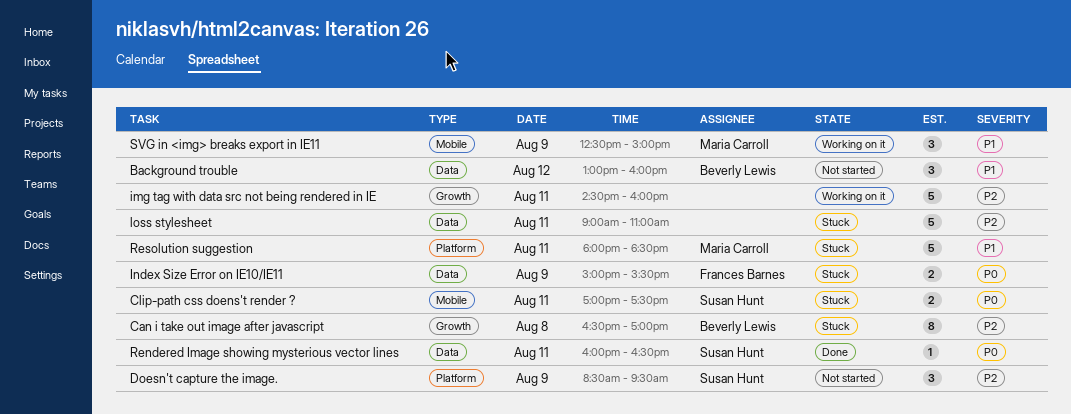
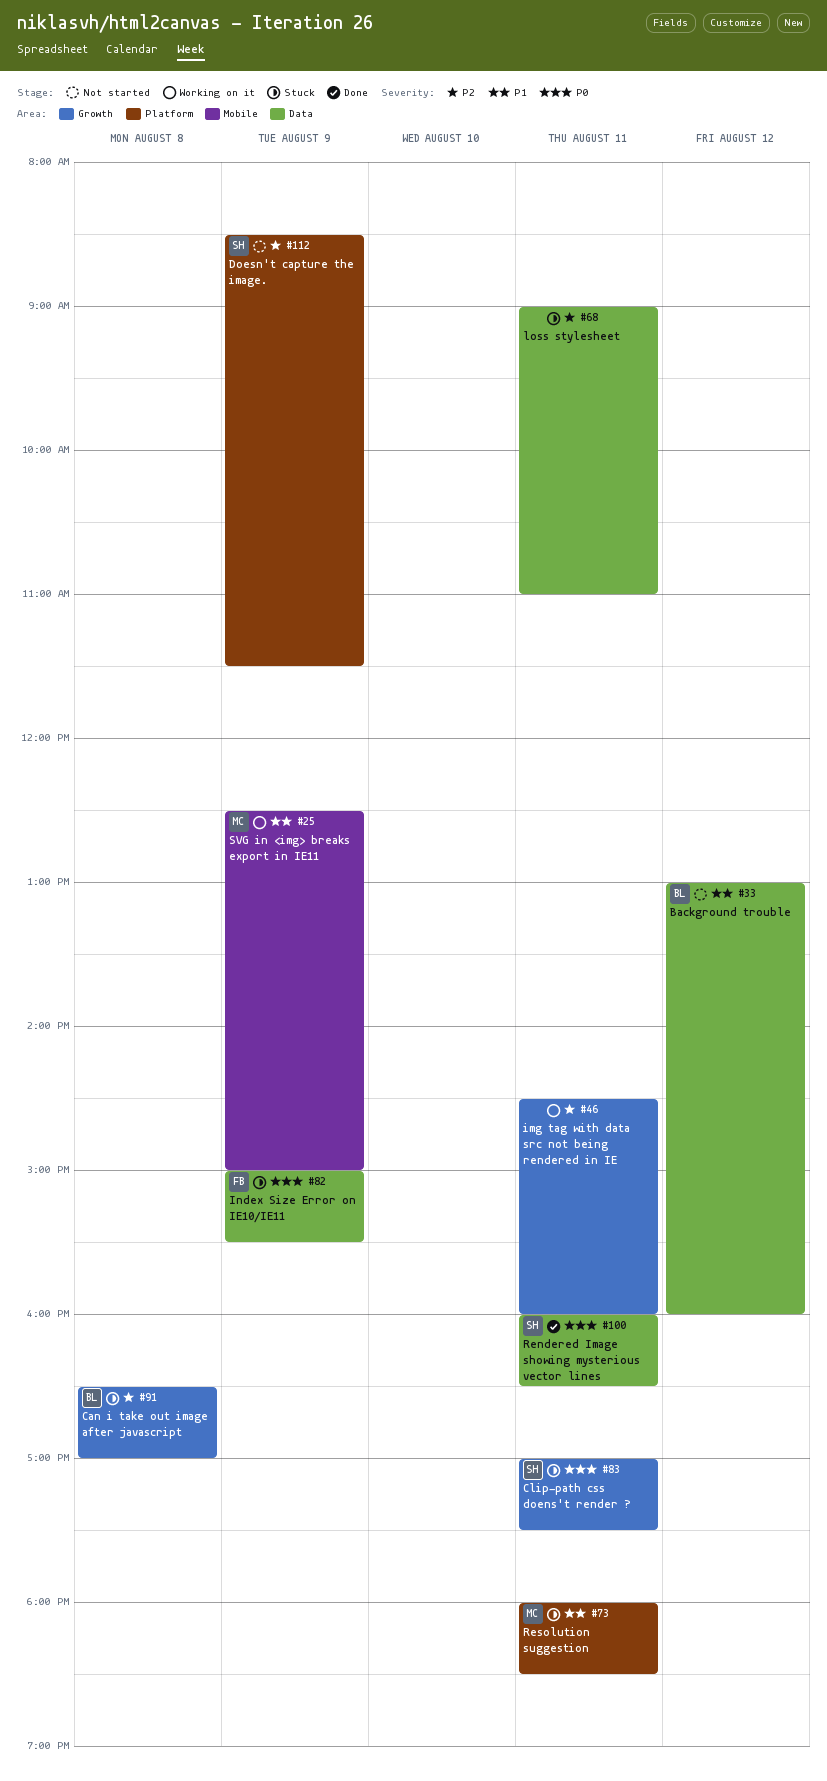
Clip-path css doens't render ?, label: Mobile -> Growth
Doesn't capture the image., ends: 09:30 -> 11:30

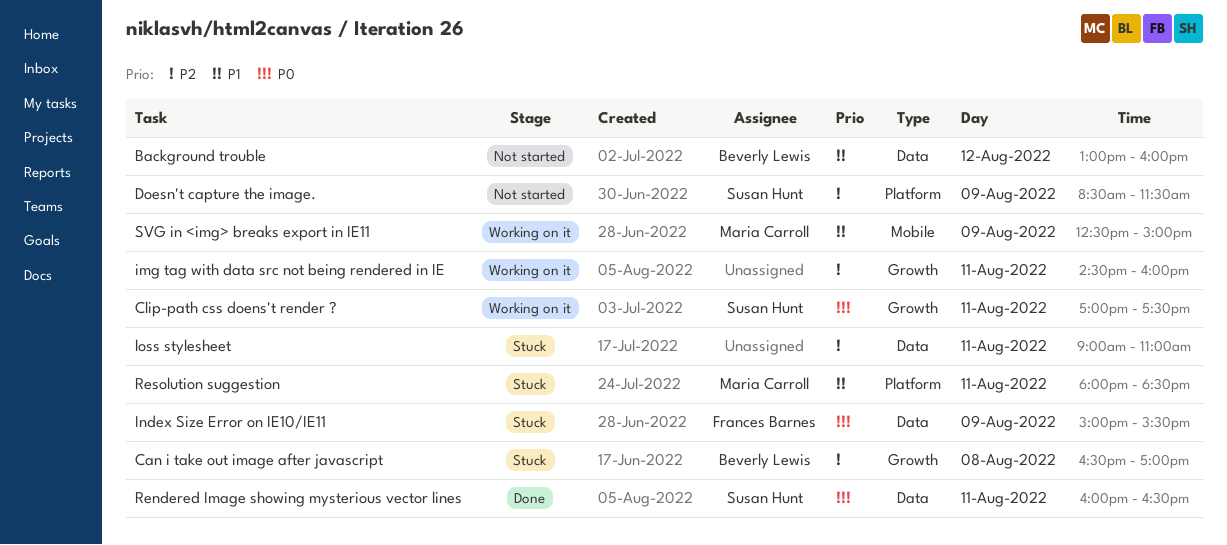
Clip-path css doens't render ?, status: Stuck -> Working on it

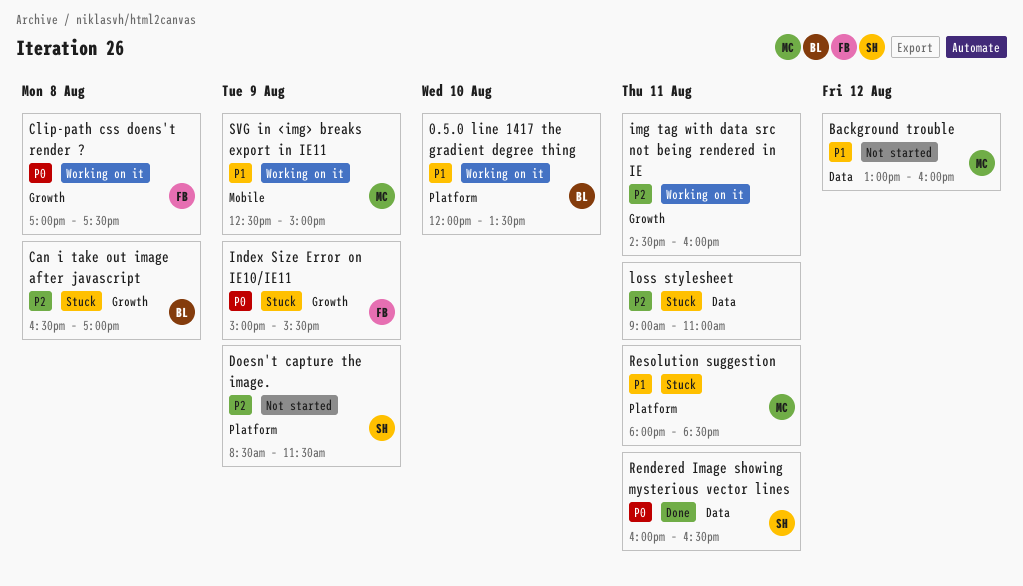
0.5.0 line 1417 the gradient degree thing: none -> present
Background trouble, owner: Beverly Lewis -> Maria Carroll
Clip-path css doens't render ?, owner: Susan Hunt -> Frances Barnes
Clip-path css doens't render ?, day: Aug 11 -> Aug 8
Index Size Error on IE10/IE11, label: Data -> Growth

